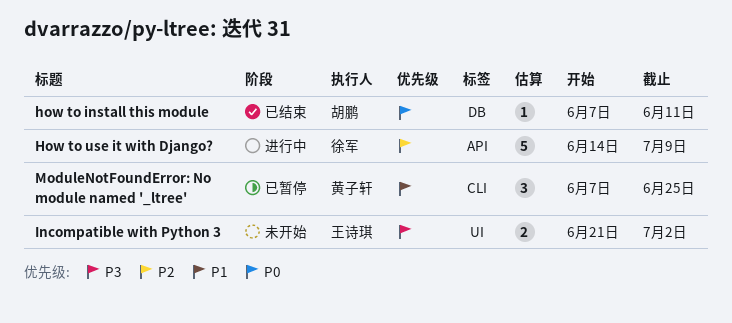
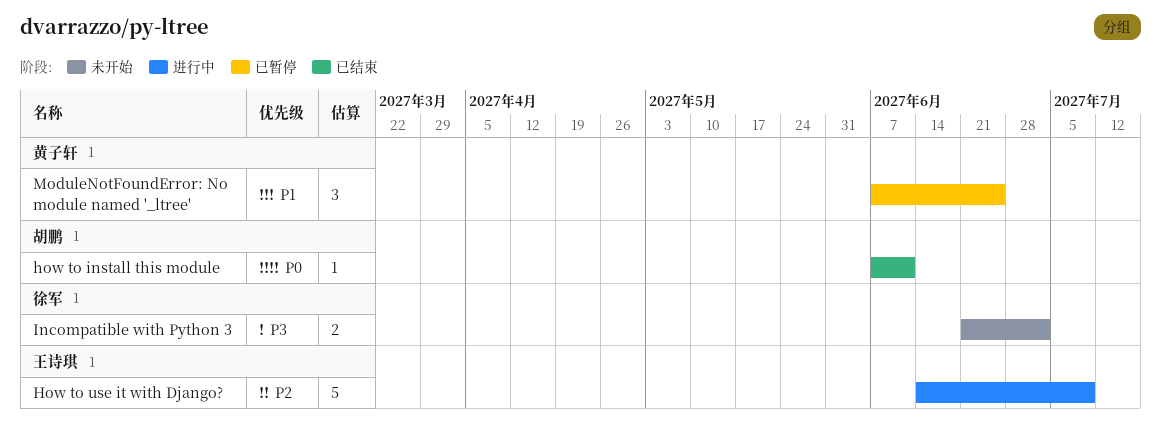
How to use it with Django?, owner: 徐军 -> 王诗琪
Incompatible with Python 3, owner: 王诗琪 -> 徐军

